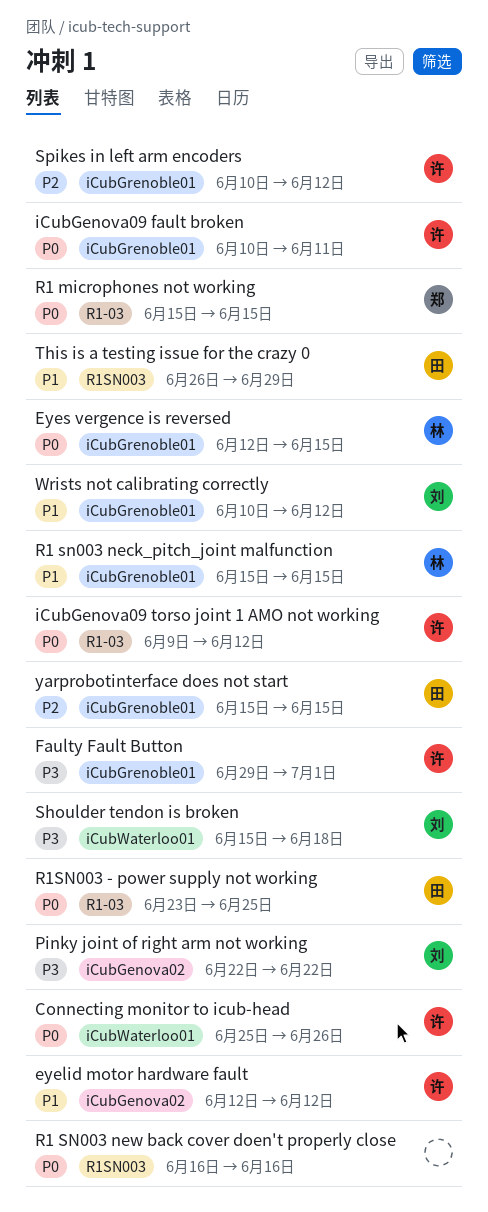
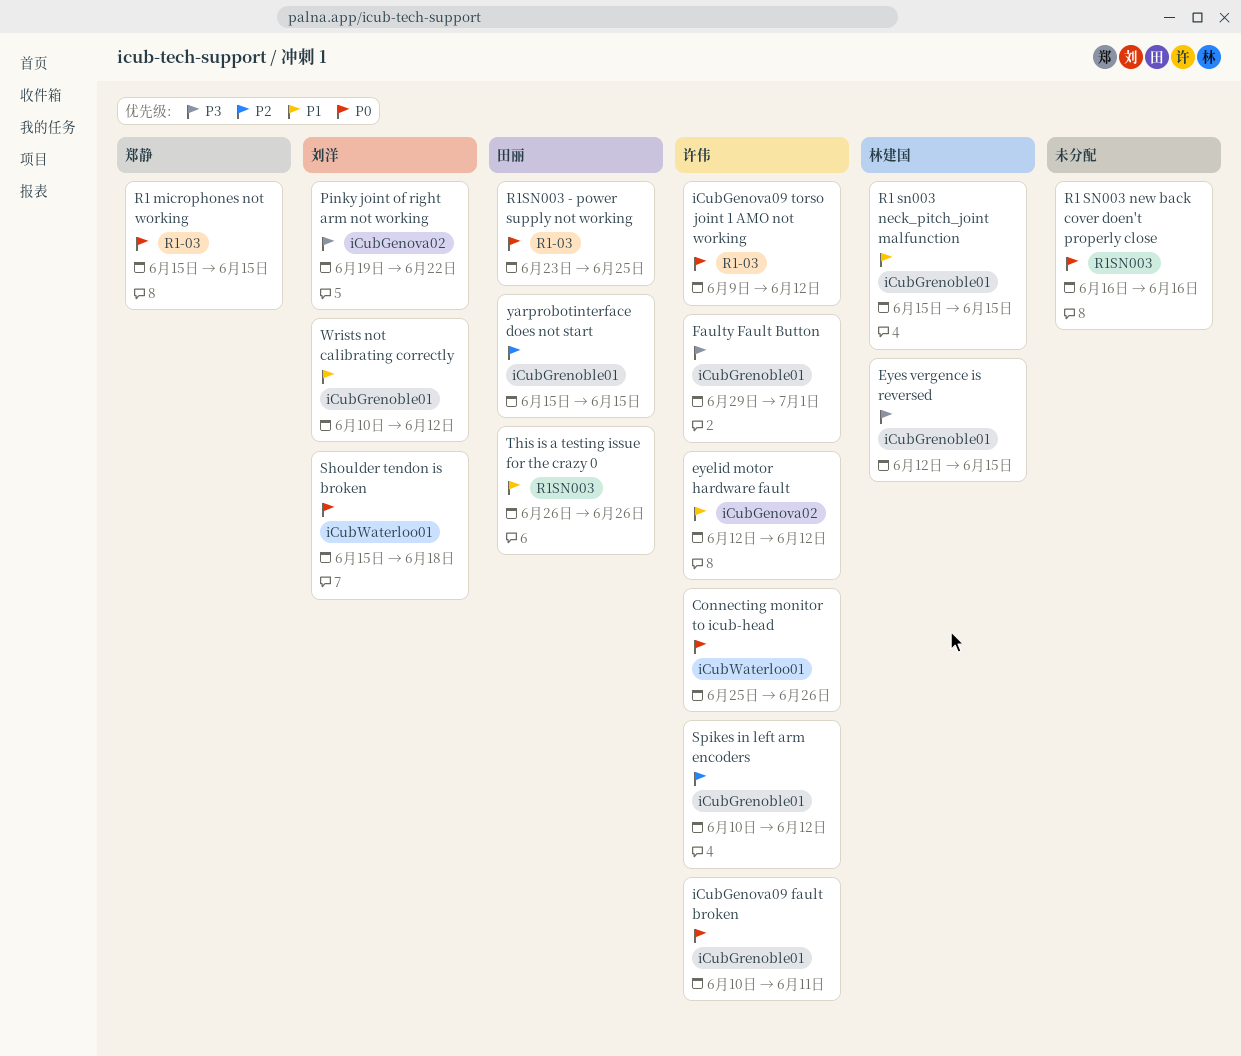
Eyes vergence is reversed, priority: P0 -> P3
Pinky joint of right arm not working, start: Jun 22 -> Jun 19
Shoulder tendon is broken, priority: P3 -> P0
This is a testing issue for the crazy 0, due: Jun 29 -> Jun 26

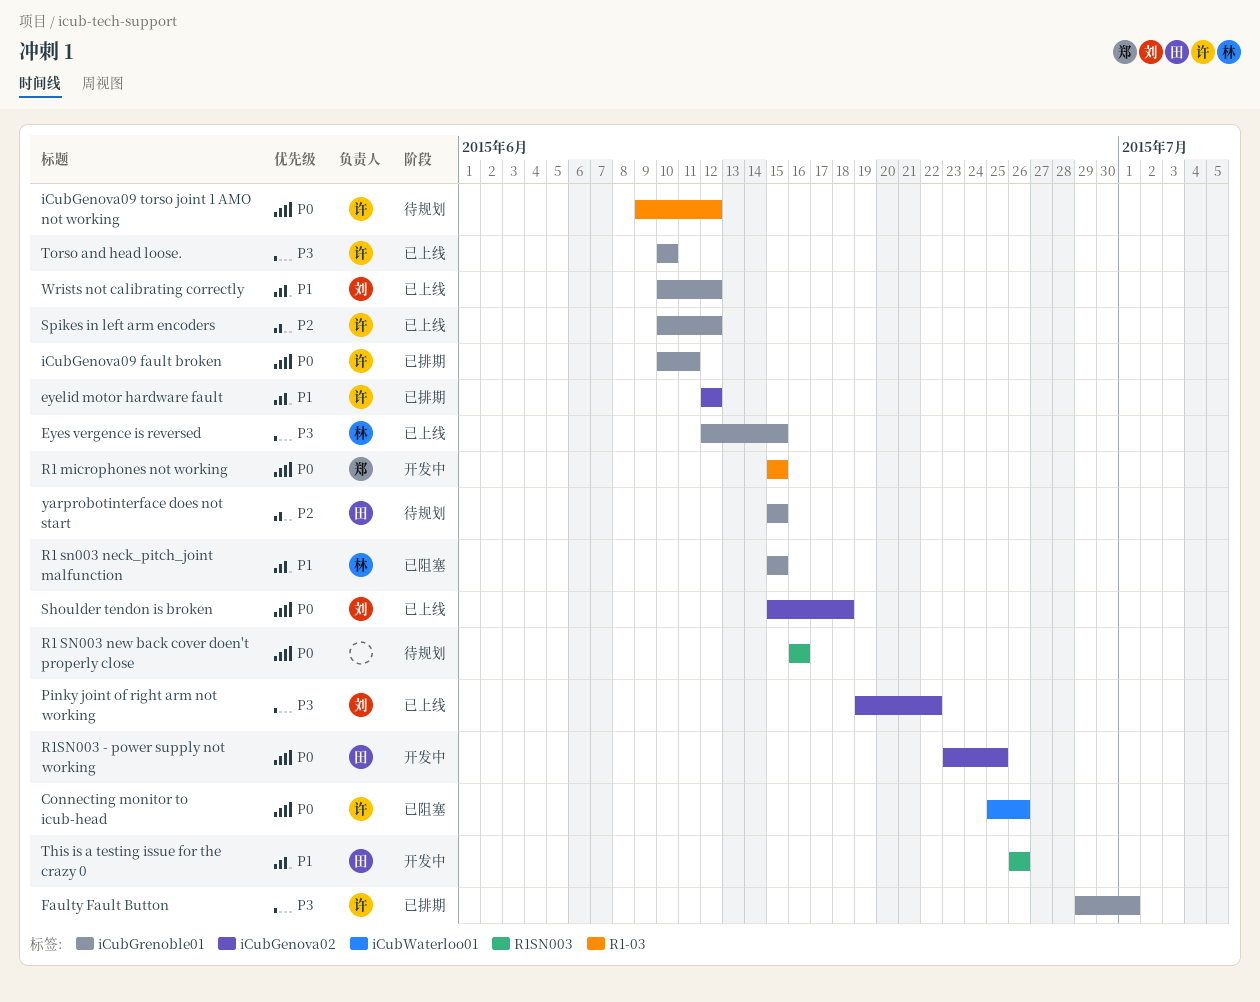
R1SN003 - power supply not working, label: R1-03 -> iCubGenova02
Shoulder tendon is broken, label: iCubWaterloo01 -> iCubGenova02
Torso and head loose.: none -> present

